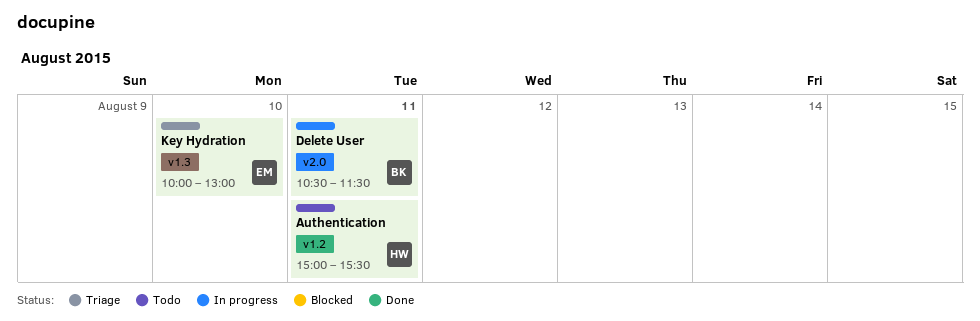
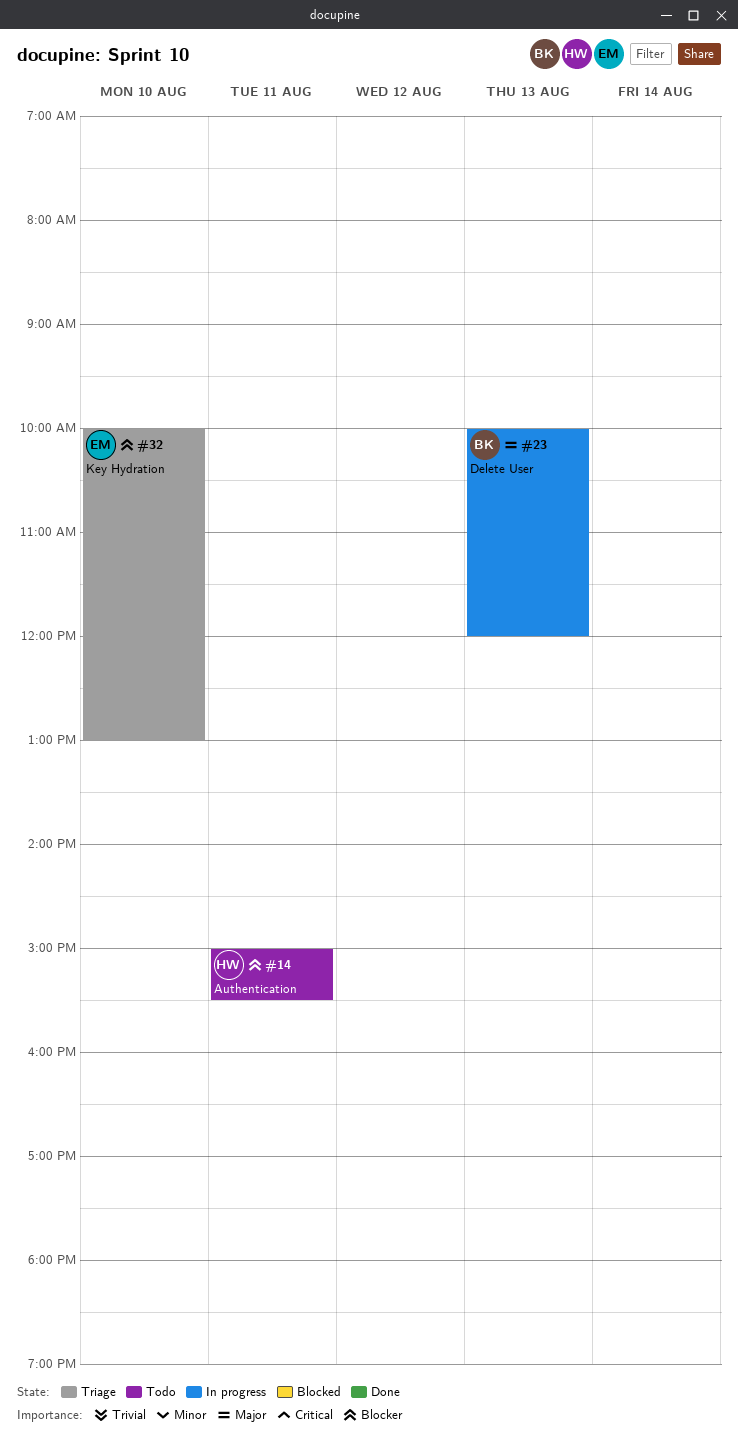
Delete User, day: Aug 11 -> Aug 13
Delete User, begins: 10:30 -> 10:00
Delete User, ends: 11:30 -> 12:00

